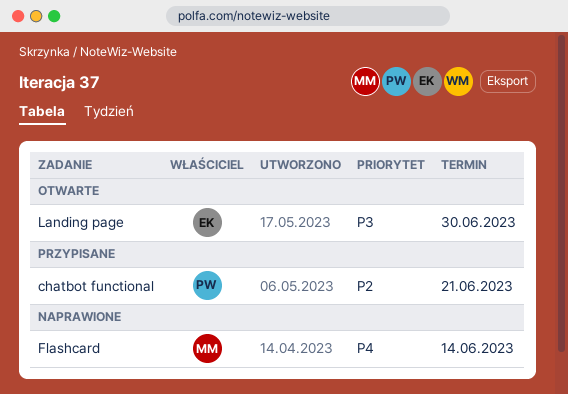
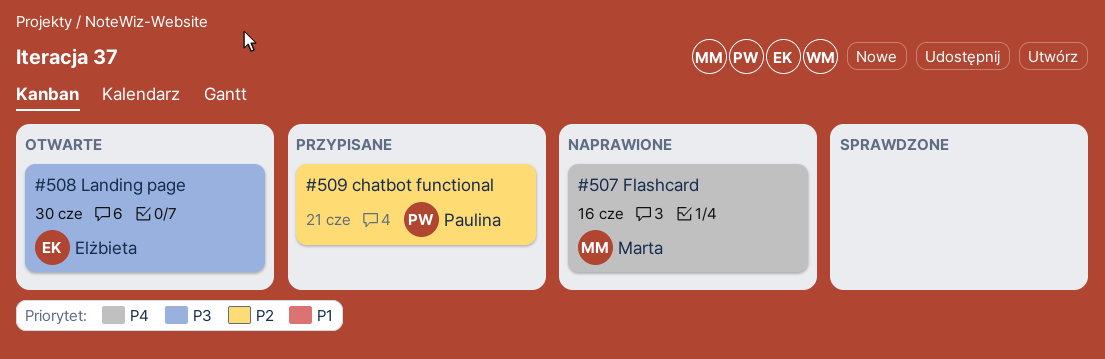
Flashcard, due: Jun 14 -> Jun 16

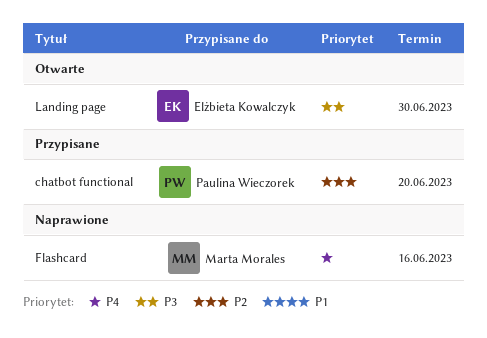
chatbot functional, due: Jun 21 -> Jun 20

